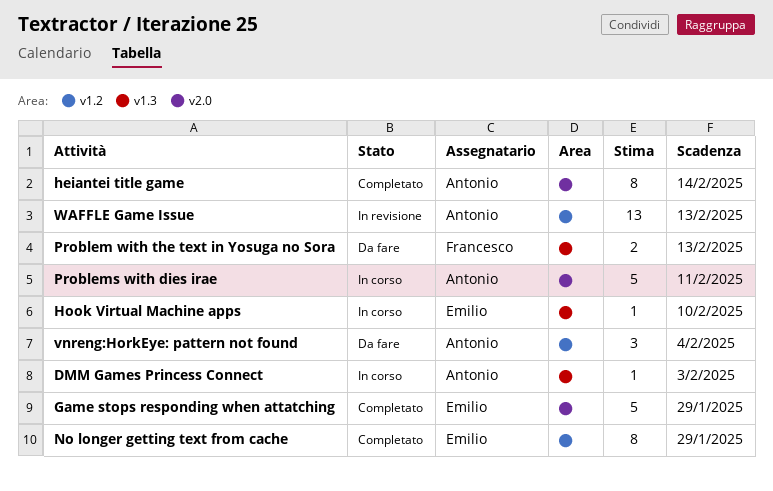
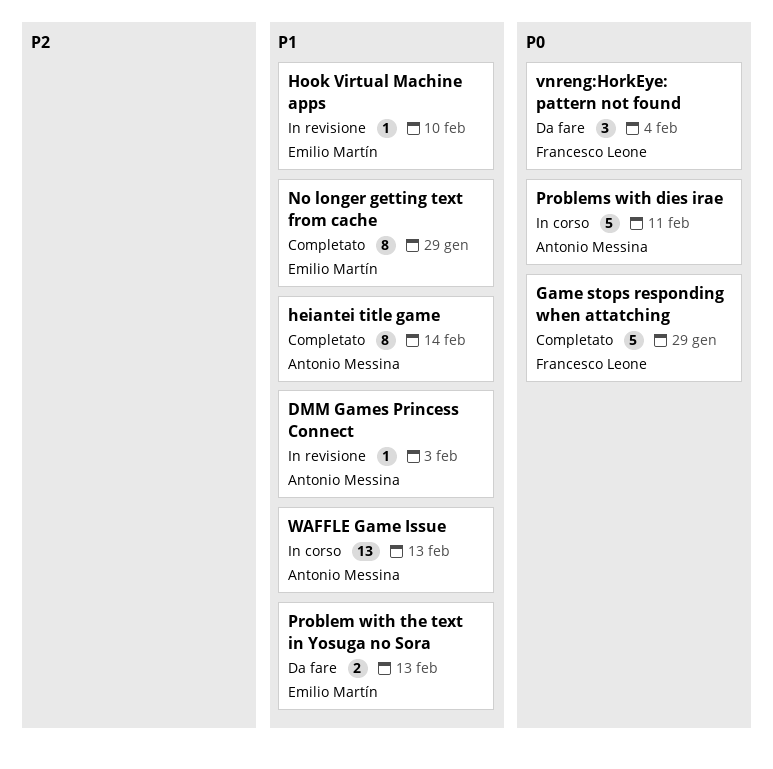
DMM Games Princess Connect, status: In corso -> In revisione
Game stops responding when attatching, owner: Emilio Martín -> Francesco Leone
Hook Virtual Machine apps, status: In corso -> In revisione
Problem with the text in Yosuga no Sora, owner: Francesco Leone -> Emilio Martín
vnreng:HorkEye: pattern not found, owner: Antonio Messina -> Francesco Leone
WAFFLE Game Issue, status: In revisione -> In corso

